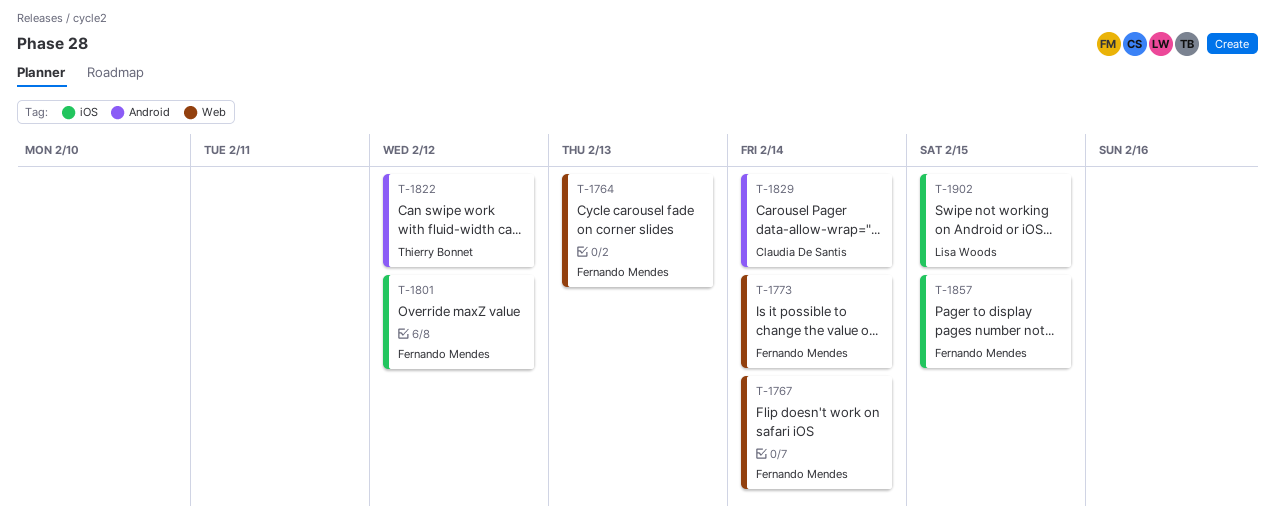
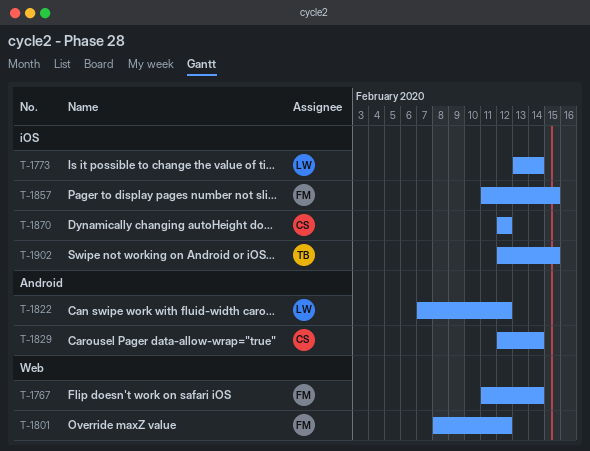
T-1764: present -> none
T-1773, owner: Fernando Mendes -> Lisa Woods
T-1773, label: Web -> iOS
T-1801, label: iOS -> Web
T-1822, owner: Thierry Bonnet -> Lisa Woods
T-1870: none -> present
T-1902, owner: Lisa Woods -> Thierry Bonnet

